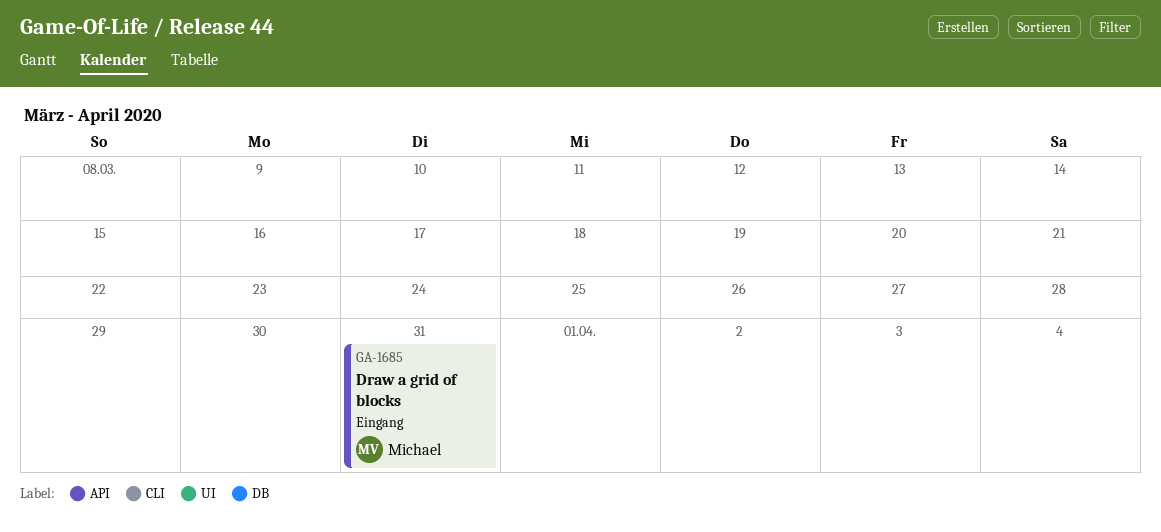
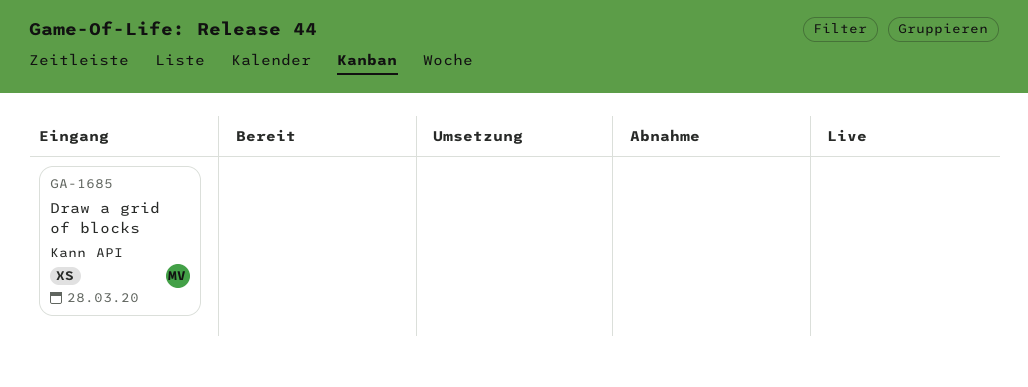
GA-1685, due: Mar 31 -> Mar 28

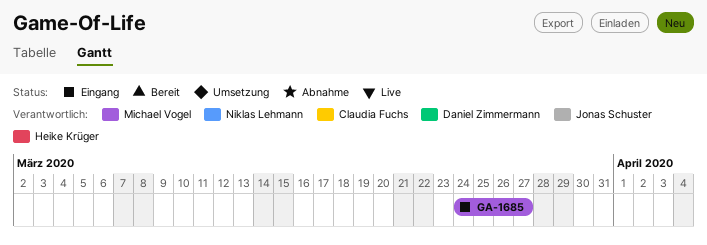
GA-1685, due: Mar 28 -> Mar 27

